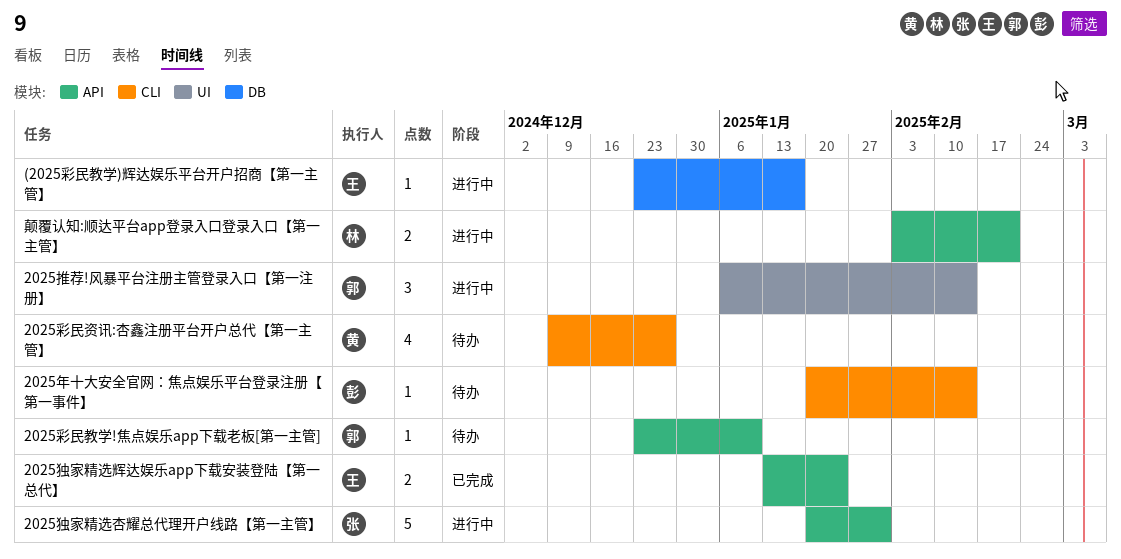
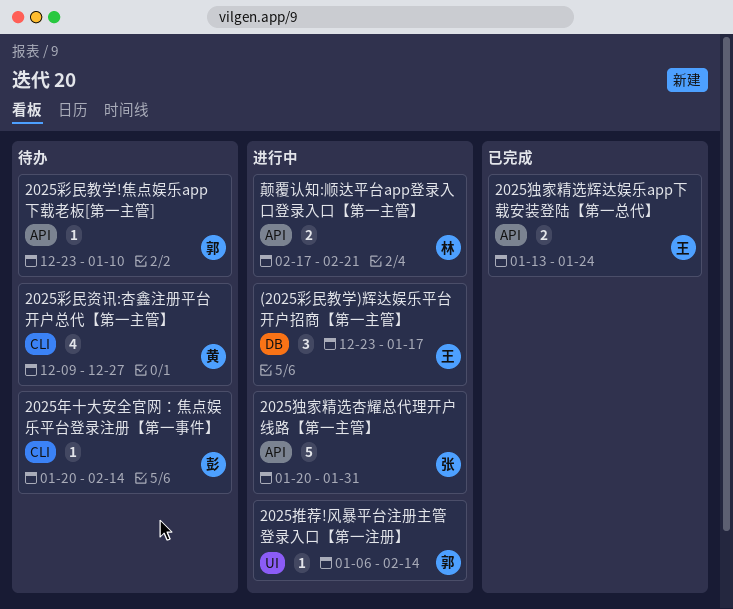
(2025彩民教学)辉达娱乐平台开户招商【第一主管】, estimate: 1 -> 3
2025推荐!风暴平台注册主管登录入口【第一注册】, estimate: 3 -> 1
颠覆认知:顺达平台app登录入口登录入口【第一主管】, start: Feb 3 -> Feb 17

